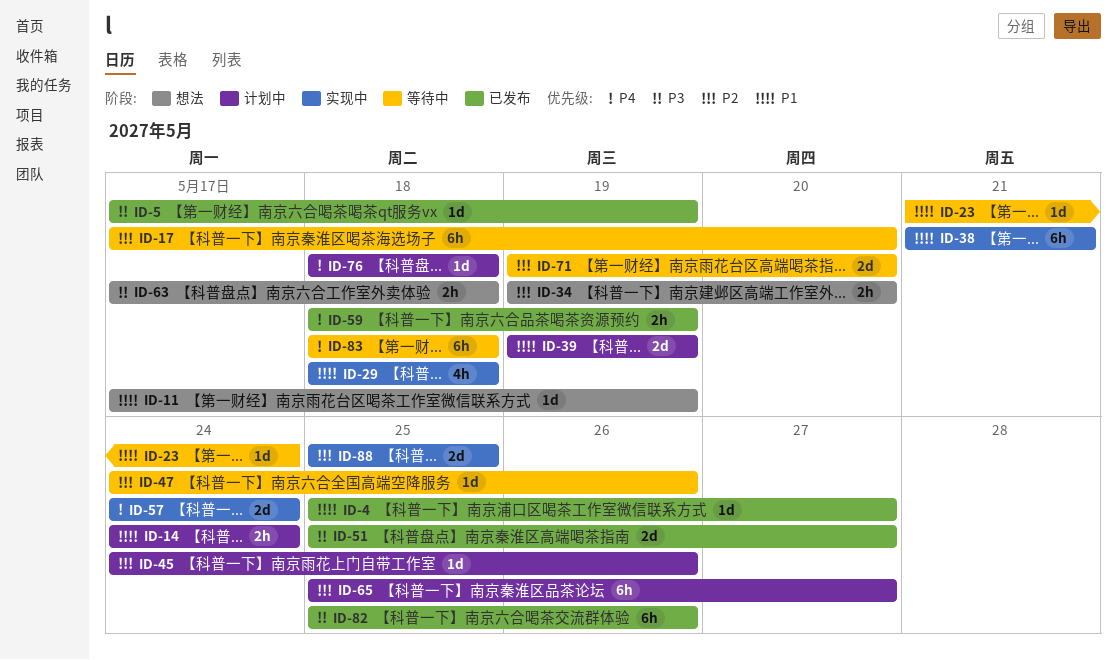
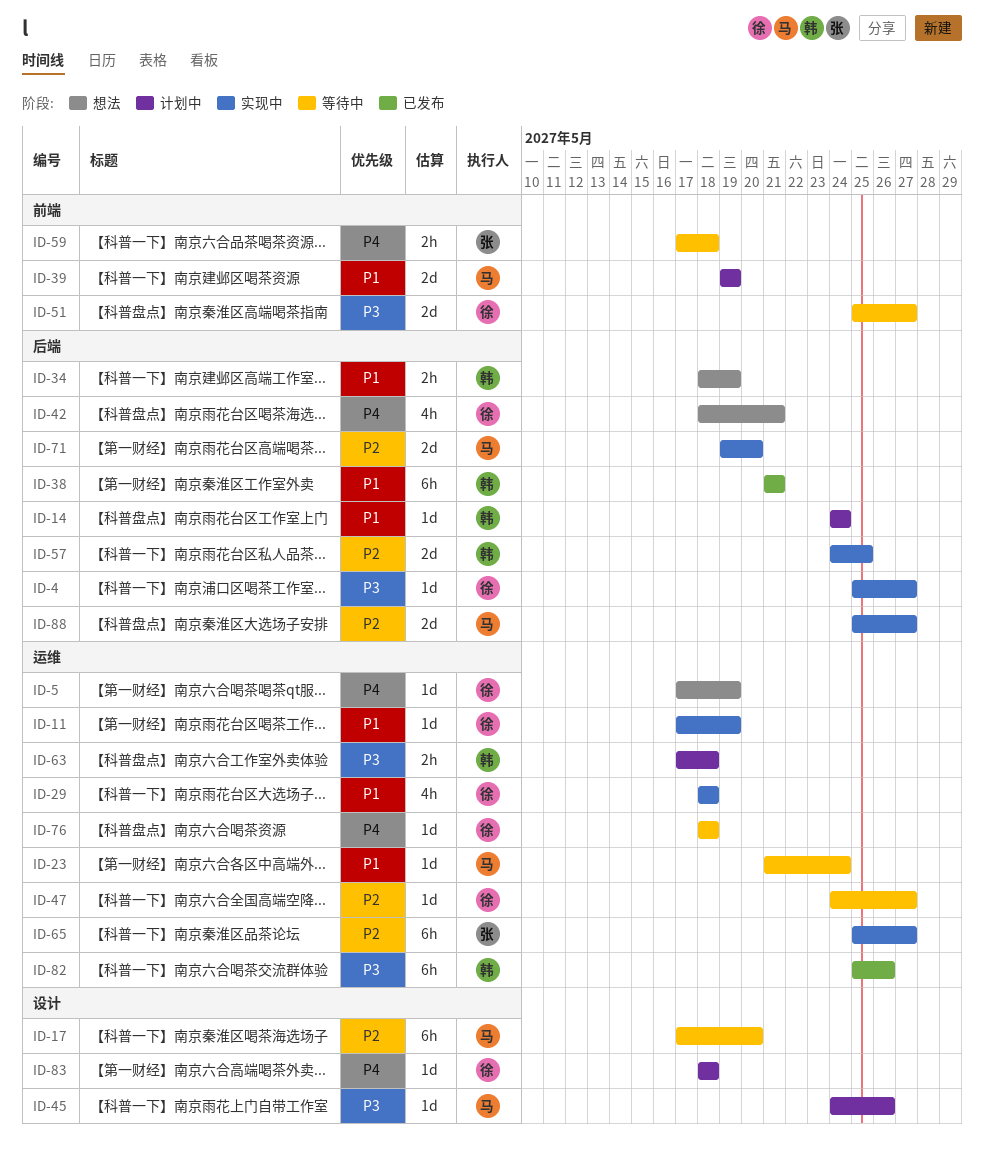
ID-4, status: 已发布 -> 实现中
ID-4, priority: P1 -> P3
ID-5, status: 已发布 -> 想法
ID-5, priority: P3 -> P4
ID-11, status: 想法 -> 实现中
ID-14, estimate: 2h -> 1d
ID-34, priority: P2 -> P1
ID-34, start: May 19 -> May 18
ID-34, due: May 20 -> May 19
ID-38, status: 实现中 -> 已发布
ID-42: none -> present
ID-45, priority: P2 -> P3
ID-47, due: May 26 -> May 27
ID-51, status: 已发布 -> 等待中
ID-57, priority: P4 -> P2
ID-57, due: May 24 -> May 25
ID-59, status: 已发布 -> 等待中
ID-59, start: May 18 -> May 17
ID-59, due: May 19 -> May 18
ID-63, status: 想法 -> 计划中
ID-65, status: 计划中 -> 实现中
ID-71, status: 等待中 -> 实现中
ID-76, status: 计划中 -> 等待中
ID-83, status: 等待中 -> 计划中
ID-83, estimate: 6h -> 1d
ID-88, due: May 25 -> May 27

